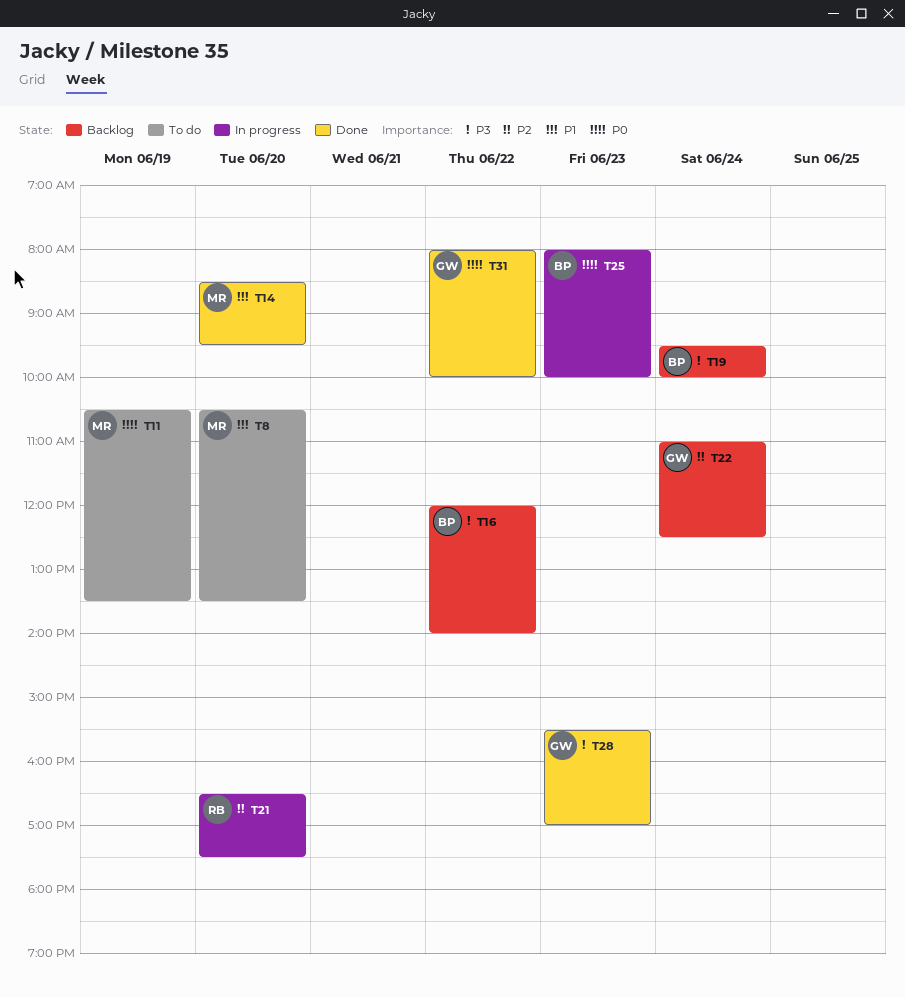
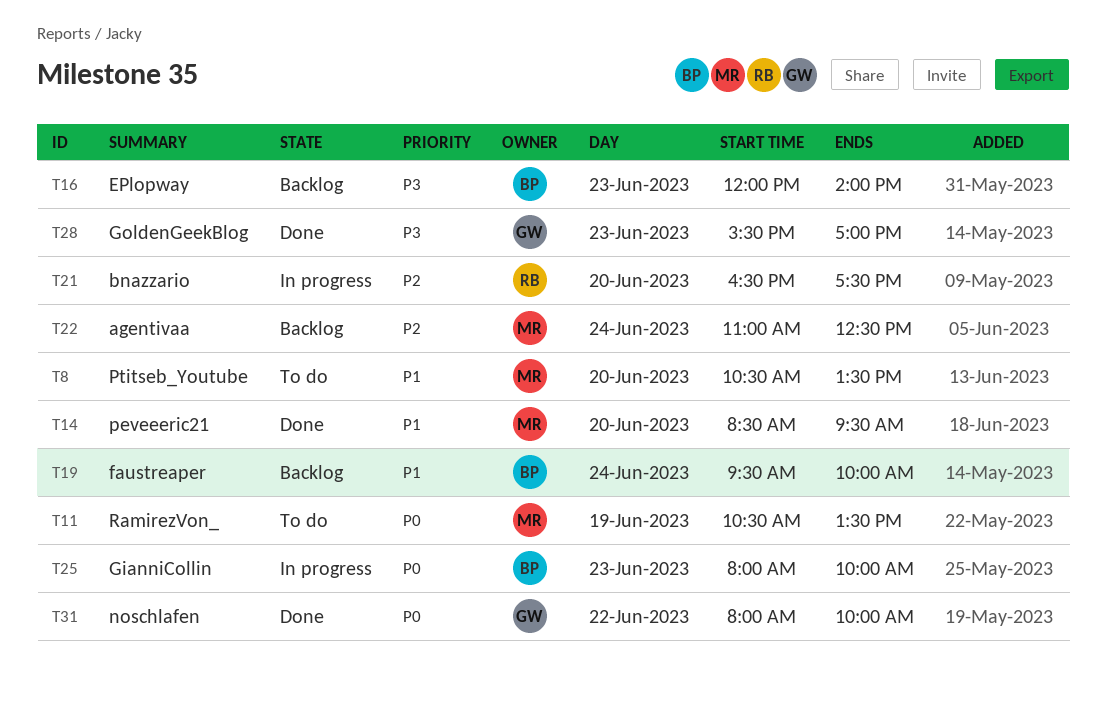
T16, day: Jun 22 -> Jun 23
T19, priority: P3 -> P1
T22, owner: GW -> MR

